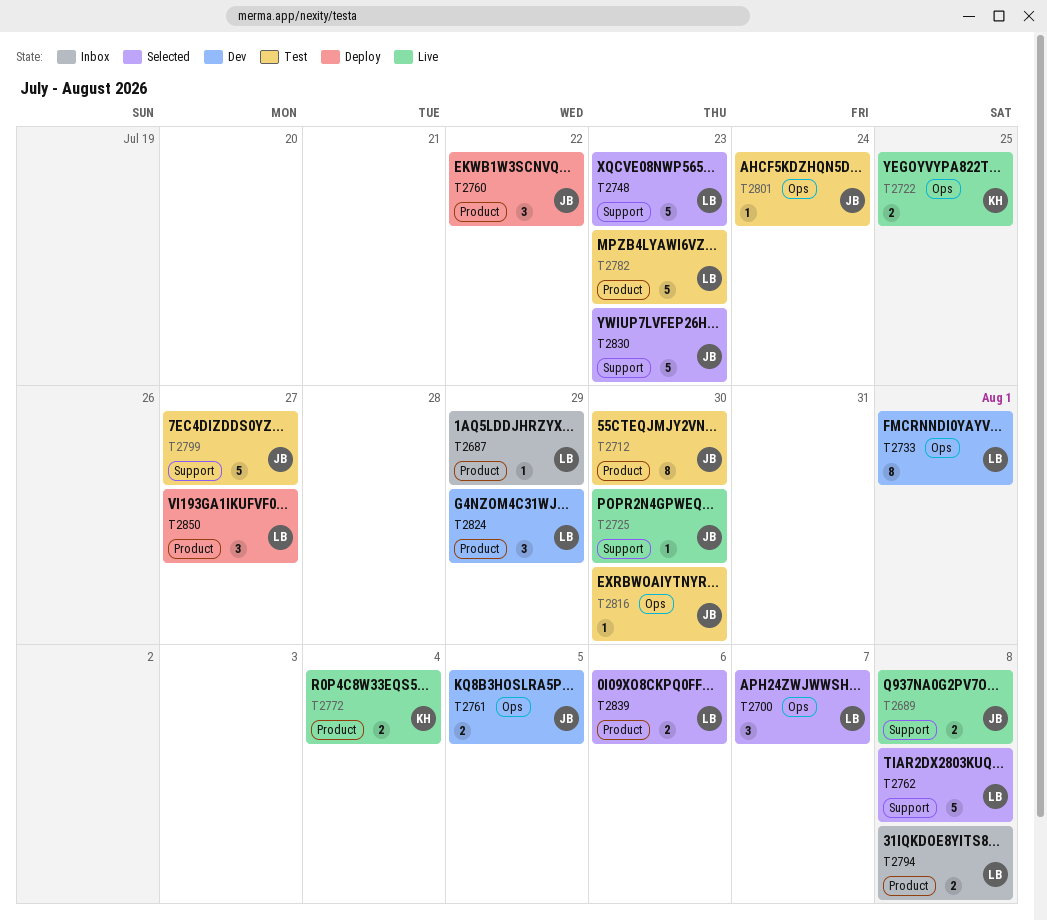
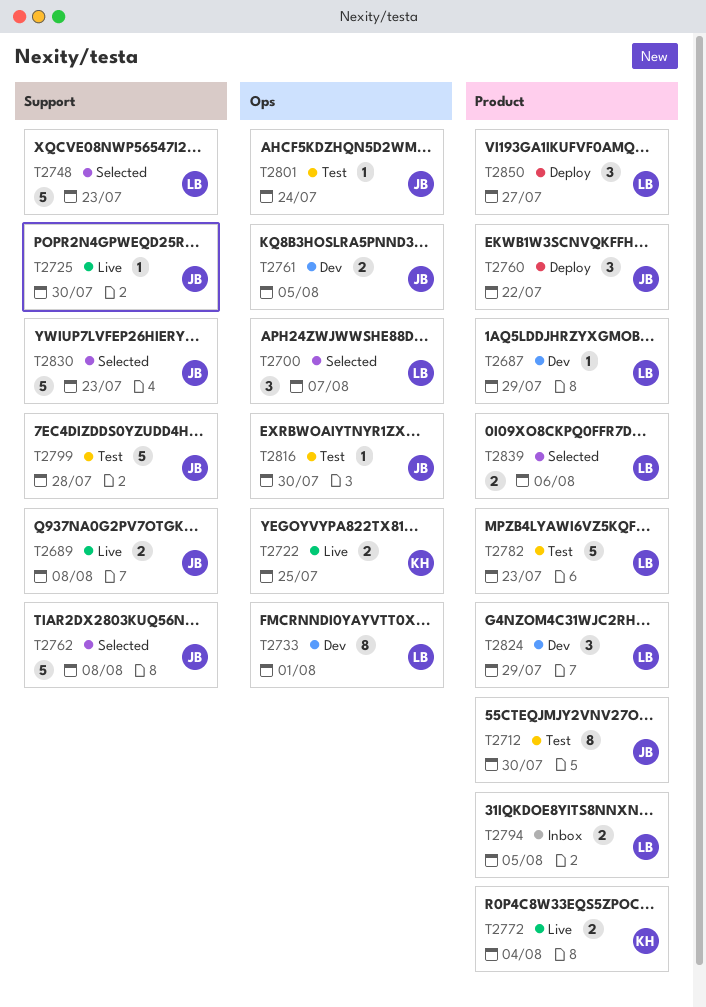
T2687, status: Inbox -> Dev
T2762, owner: LB -> JB
T2794, due: Aug 8 -> Aug 5
T2799, due: Jul 27 -> Jul 28

